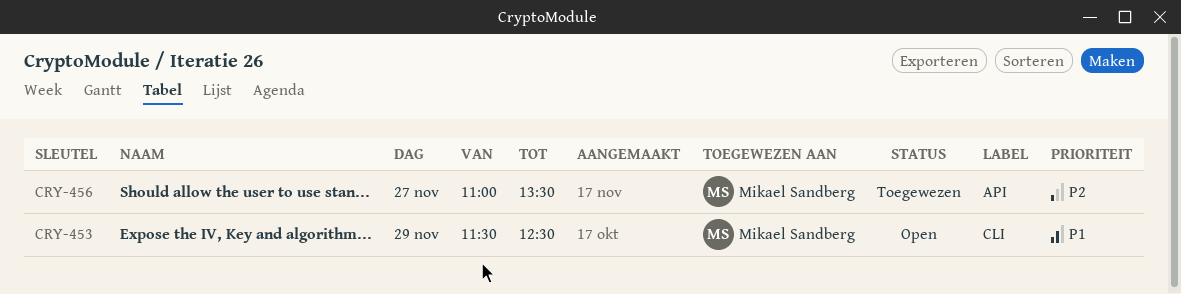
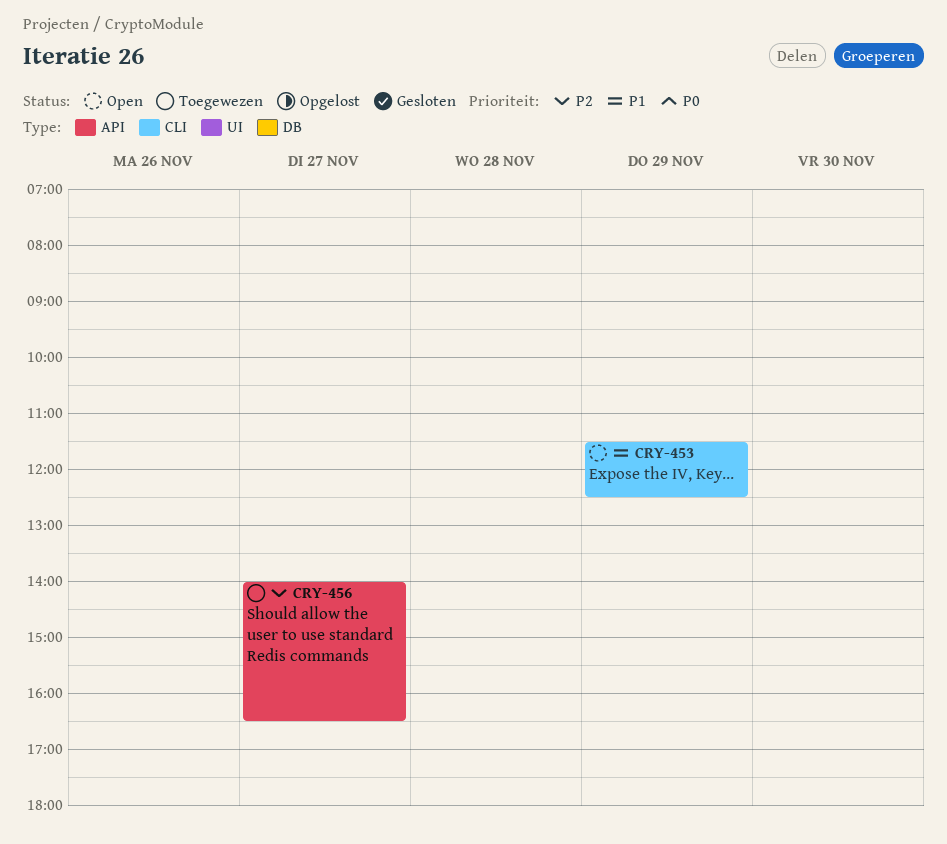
CRY-456, begins: 11:00 -> 14:00
CRY-456, ends: 13:30 -> 16:30

